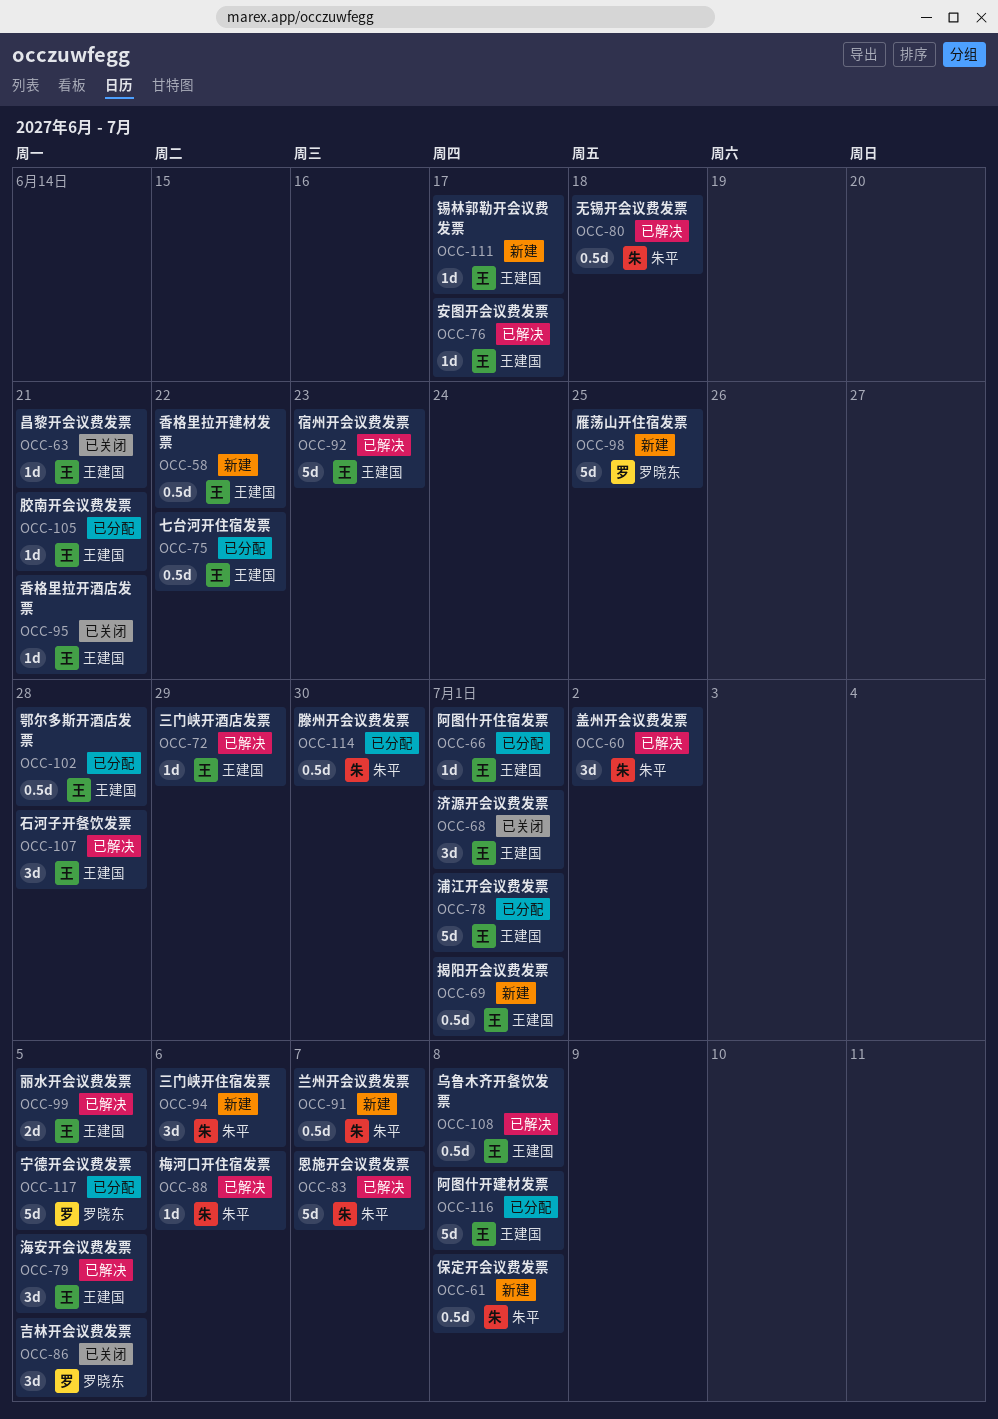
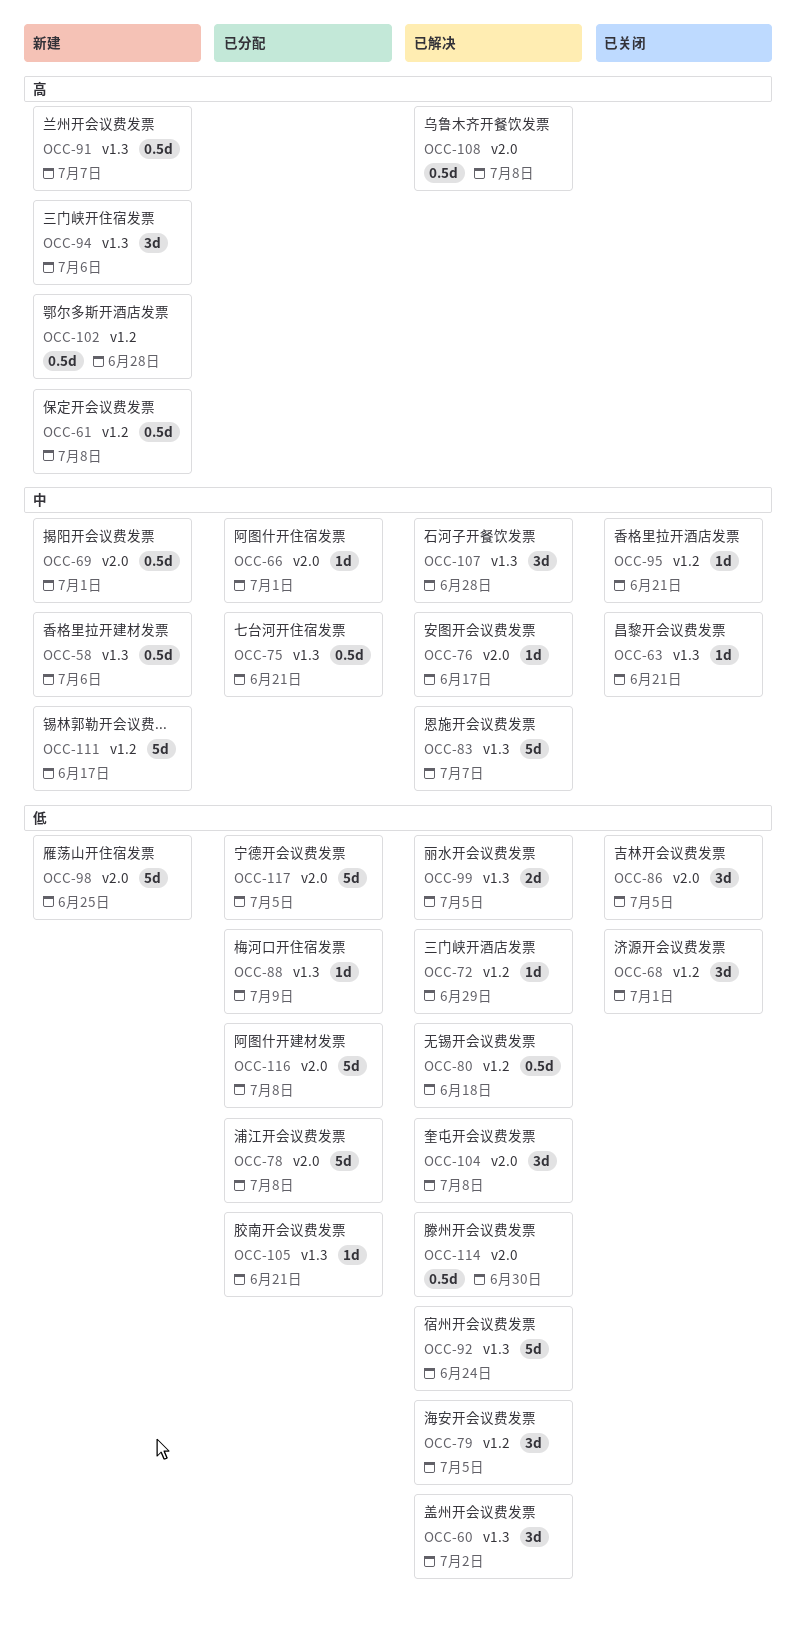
OCC-58, due: Jun 22 -> Jul 6
OCC-75, due: Jun 22 -> Jun 21
OCC-78, due: Jul 1 -> Jul 8
OCC-88, status: 已解决 -> 已分配
OCC-88, due: Jul 6 -> Jul 9
OCC-92, due: Jun 23 -> Jun 24
OCC-102, status: 已分配 -> 新建
OCC-104: none -> present
OCC-111, estimate: 1d -> 5d
OCC-114, status: 已分配 -> 已解决

